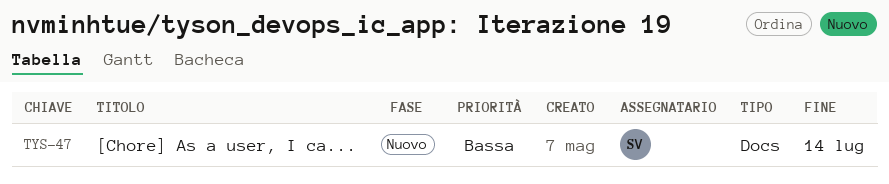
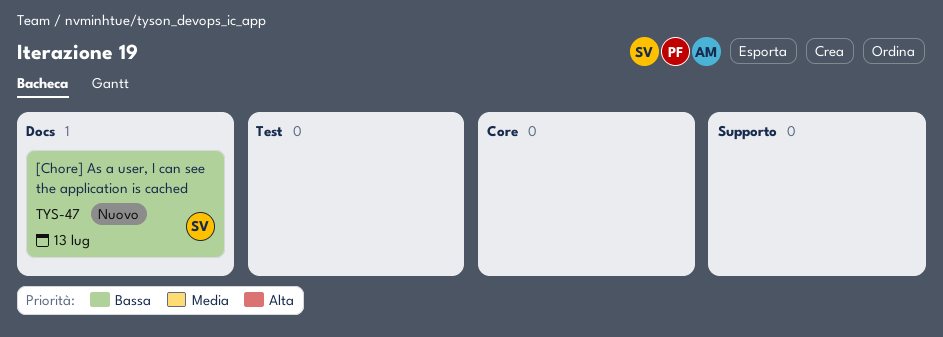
TYS-47, due: Jul 14 -> Jul 13

